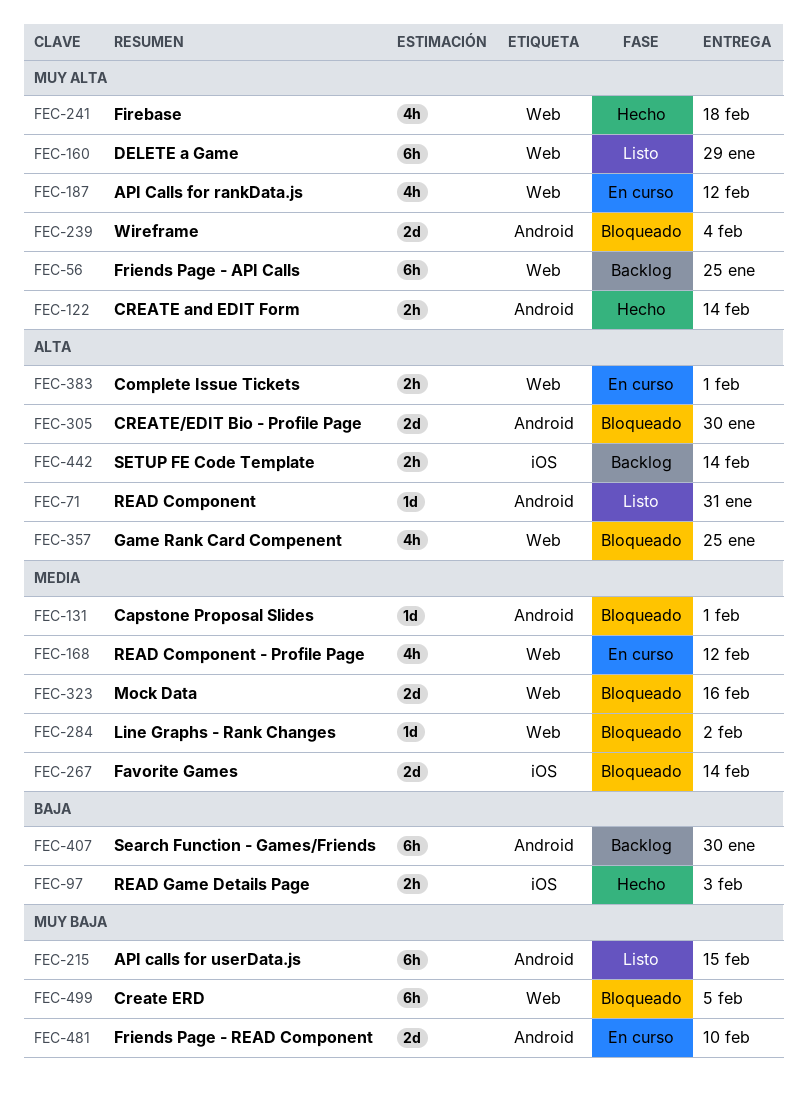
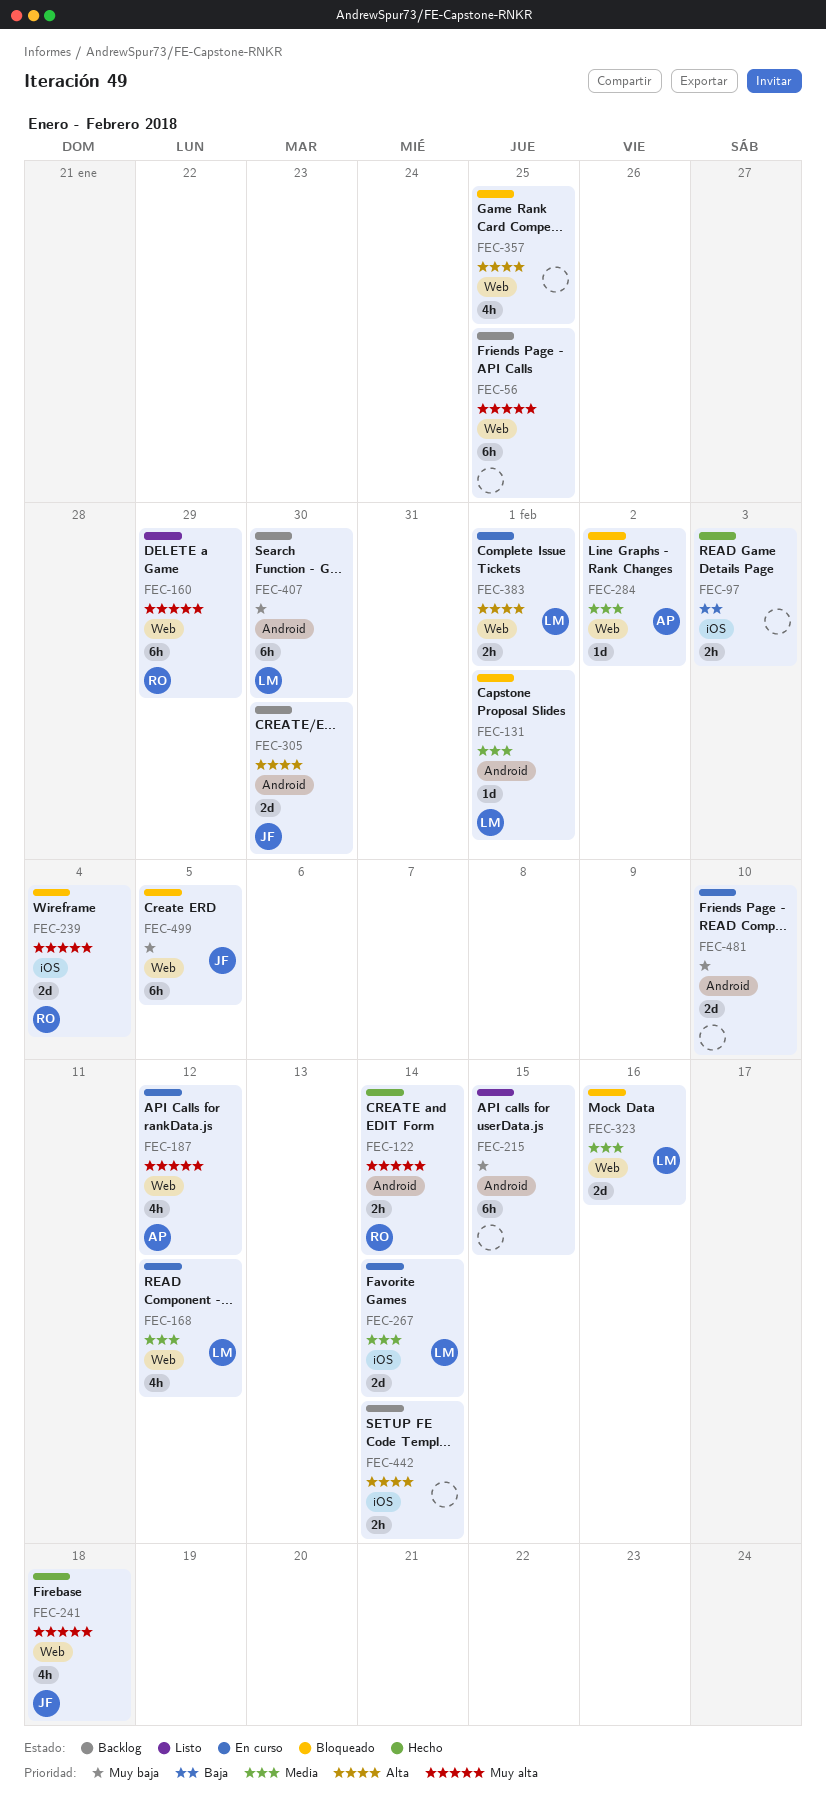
FEC-71: present -> none
FEC-239, label: Android -> iOS
FEC-267, status: Bloqueado -> En curso
FEC-305, status: Bloqueado -> Backlog
FEC-407, priority: Baja -> Muy baja

